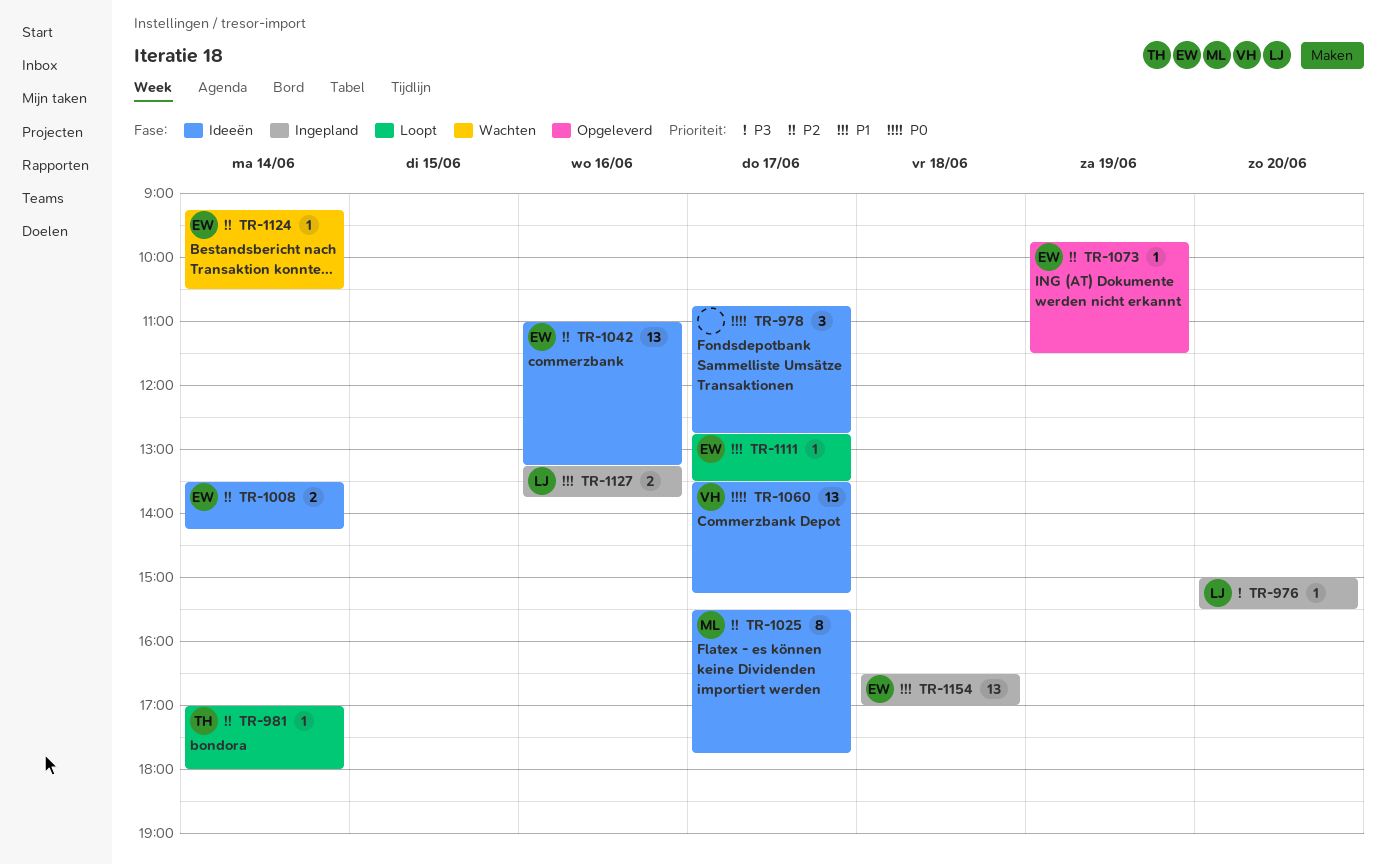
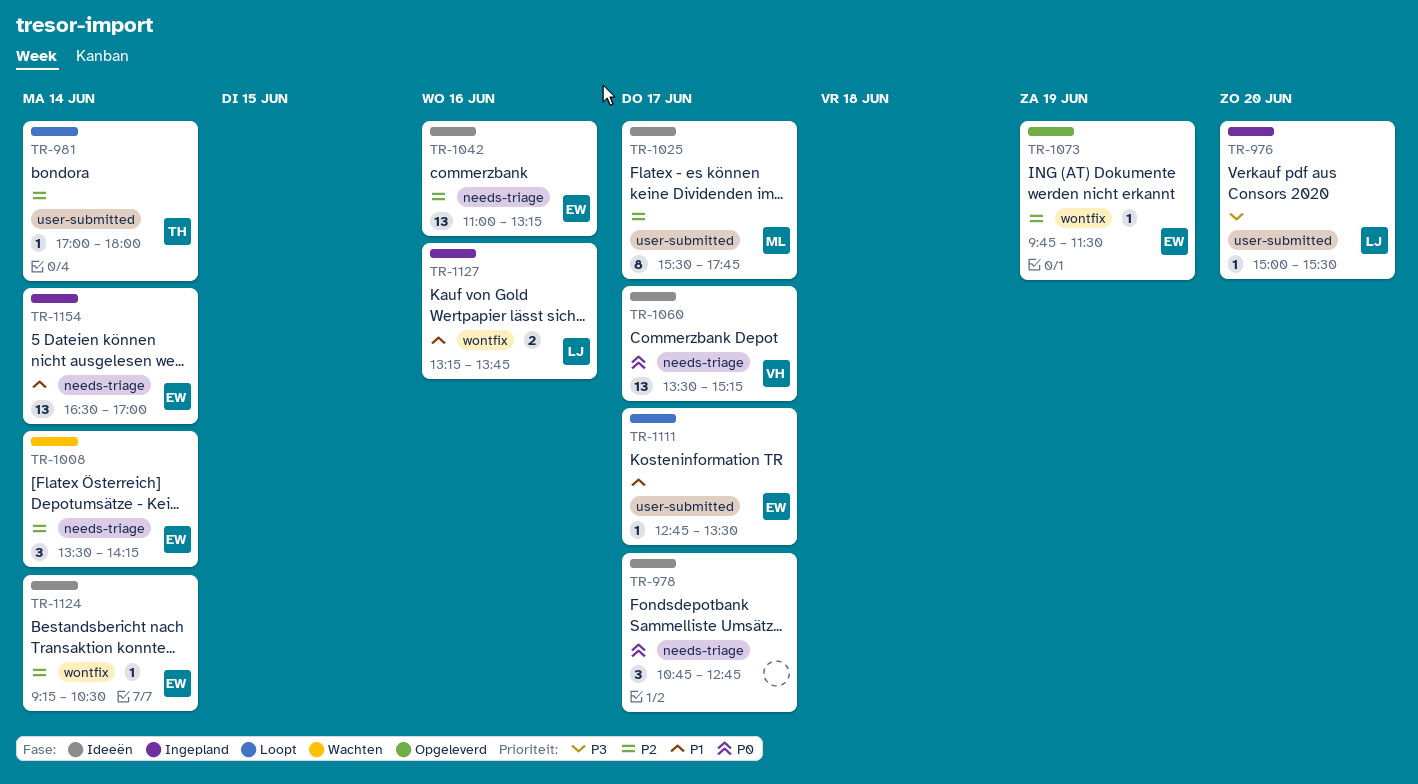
TR-1008, status: Ideeën -> Wachten
TR-1008, estimate: 2 -> 3
TR-1124, status: Wachten -> Ideeën
TR-1154, day: Jun 18 -> Jun 14

